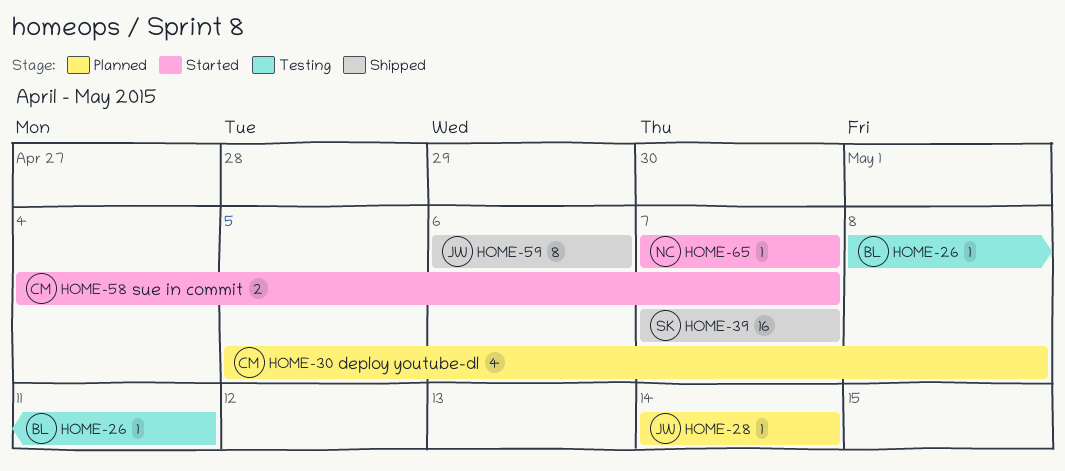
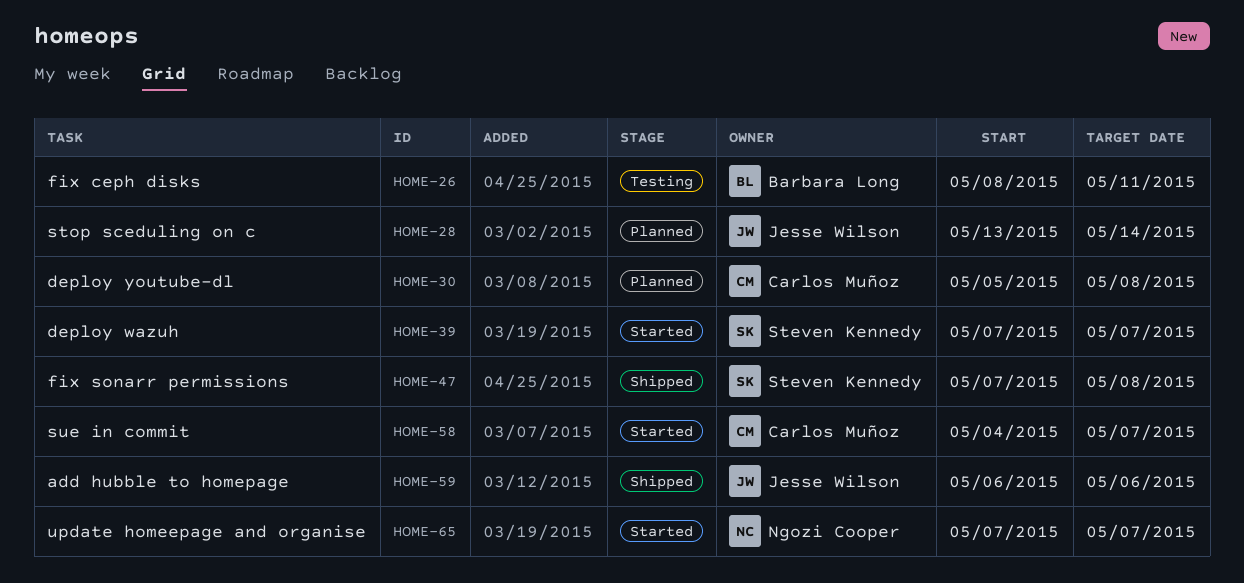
HOME-28, start: May 14 -> May 13
HOME-39, status: Shipped -> Started
HOME-47: none -> present

